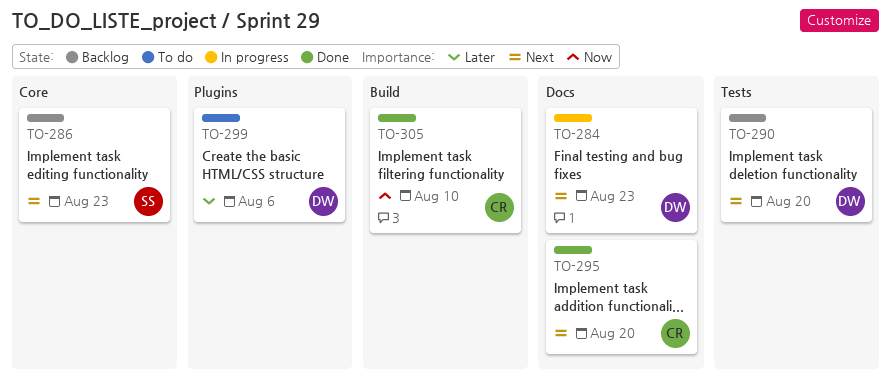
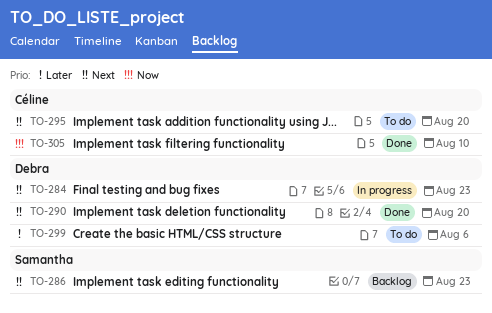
TO-290, status: Backlog -> Done
TO-295, status: Done -> To do

